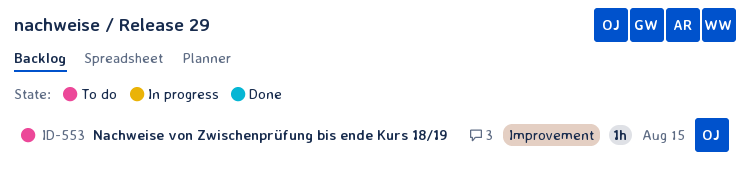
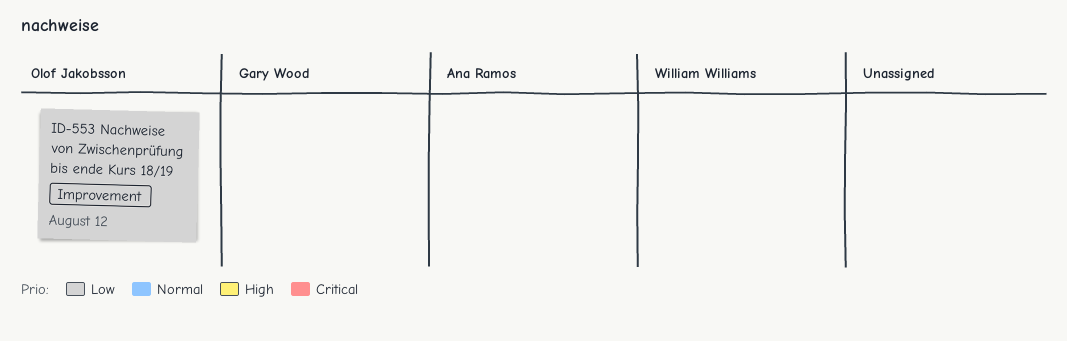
ID-553, due: Aug 15 -> Aug 12

